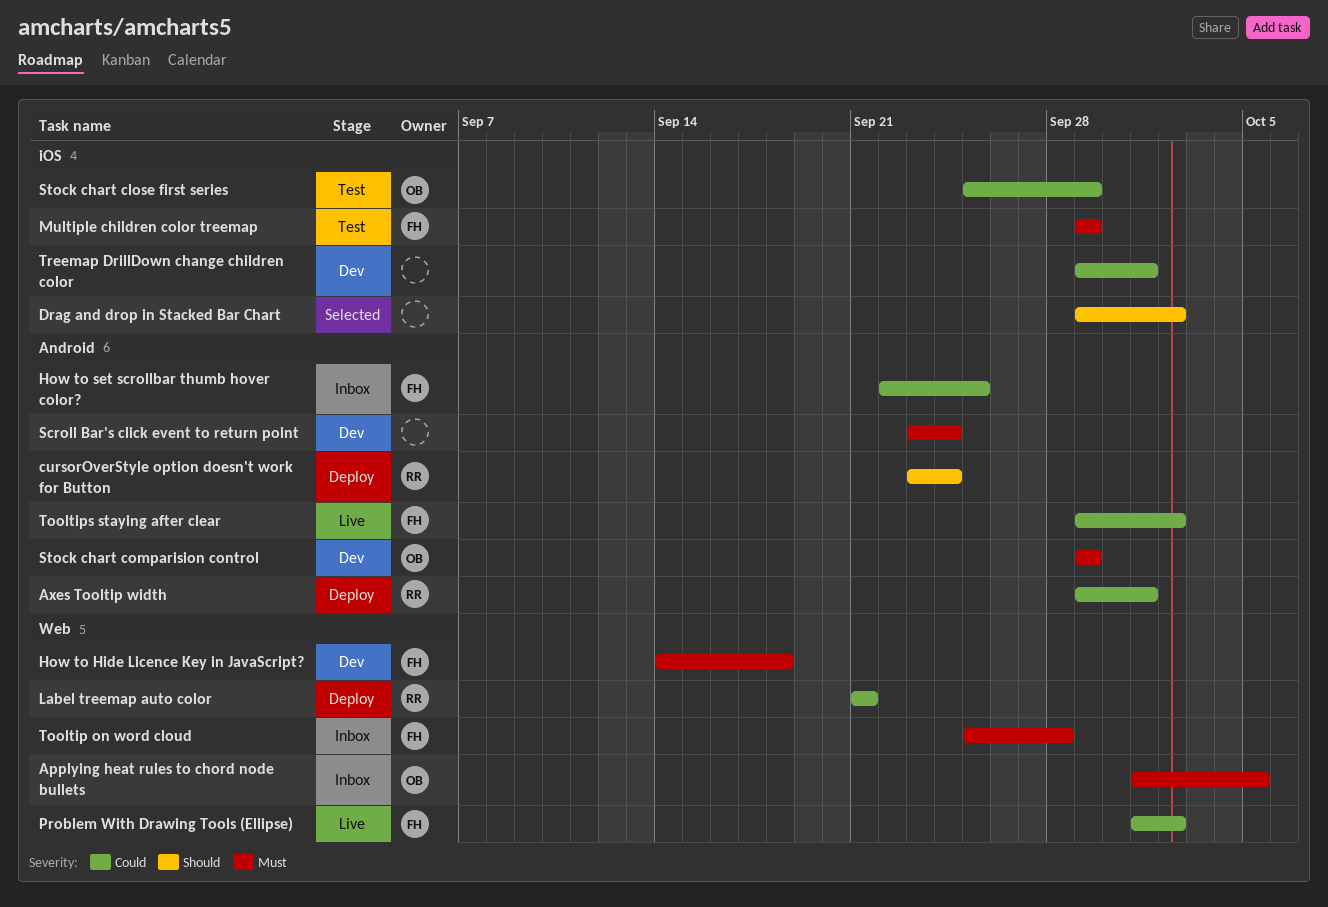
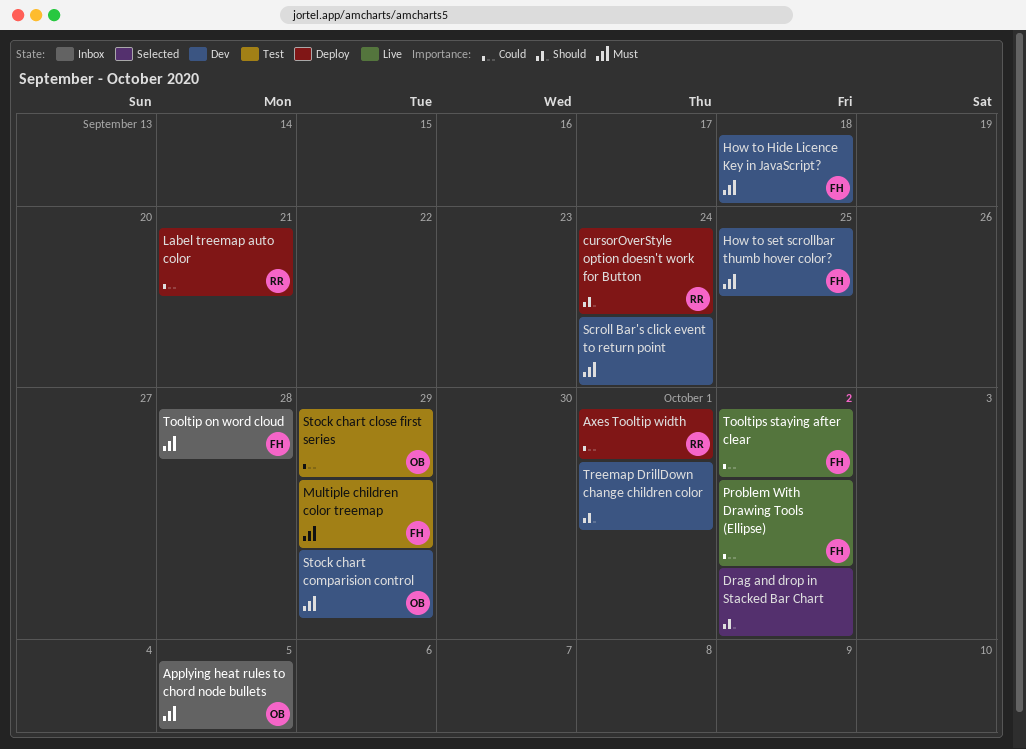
How to set scrollbar thumb hover color?, status: Inbox -> Dev
How to set scrollbar thumb hover color?, priority: Could -> Must
Treemap DrillDown change children color, priority: Could -> Should

